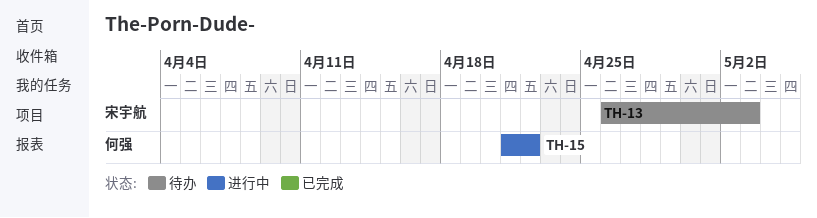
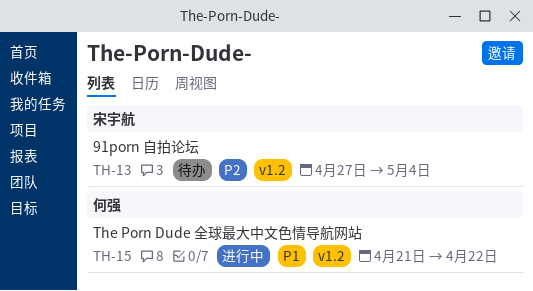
TH-13, start: Apr 26 -> Apr 27
TH-13, due: May 3 -> May 4

